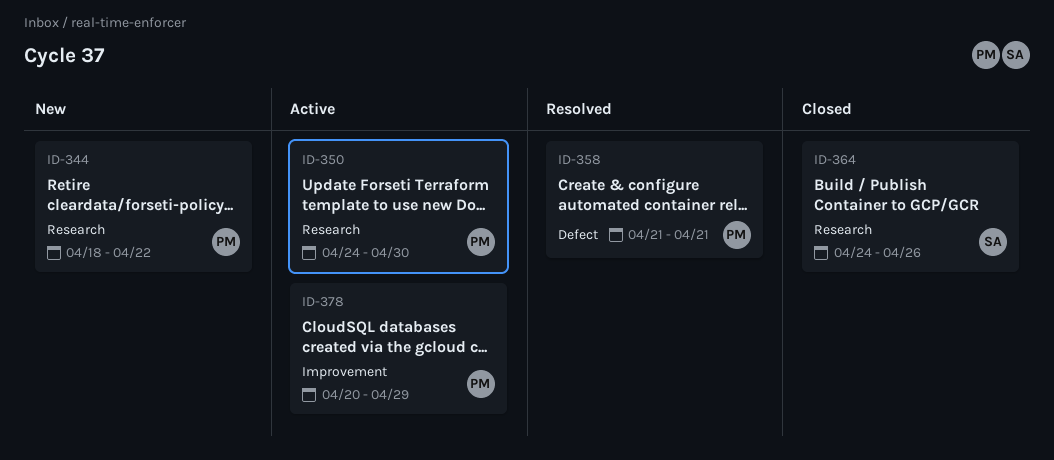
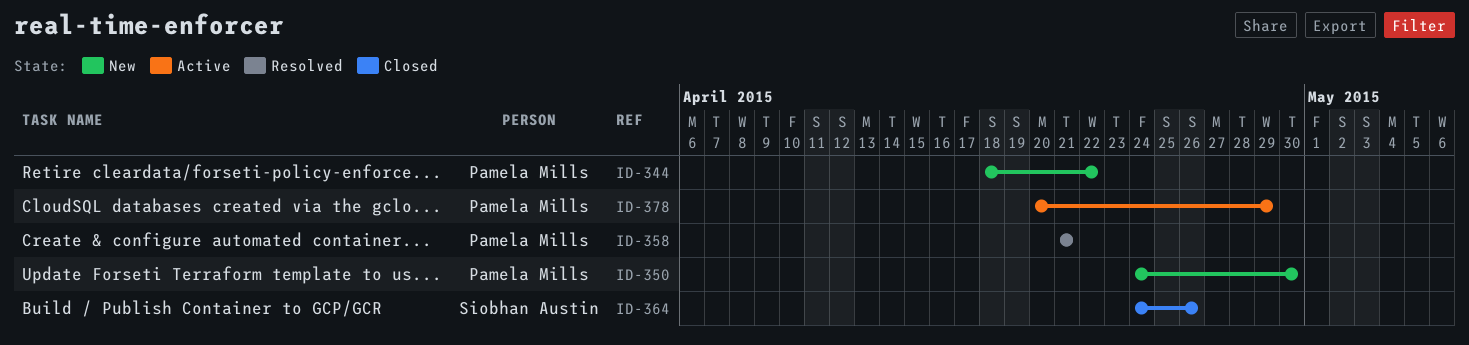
ID-350, status: Active -> New

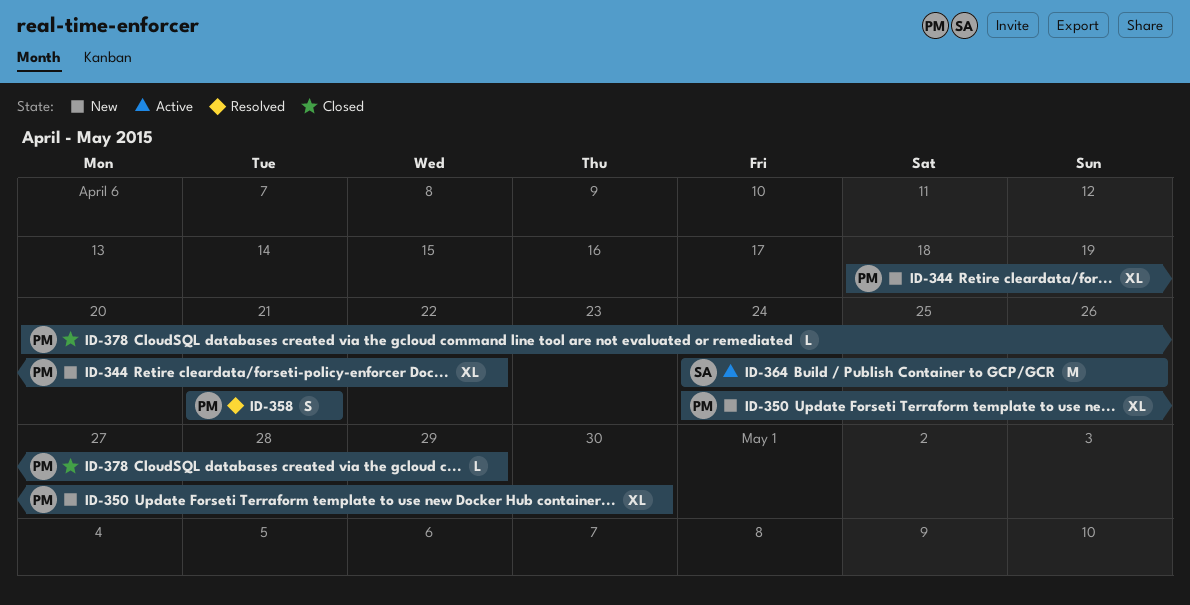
ID-364, status: Closed -> Active
ID-378, status: Active -> Closed

